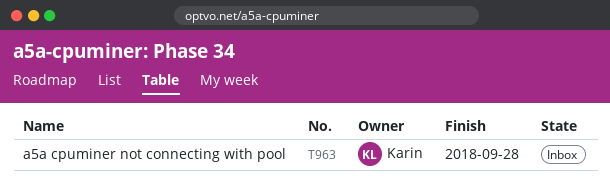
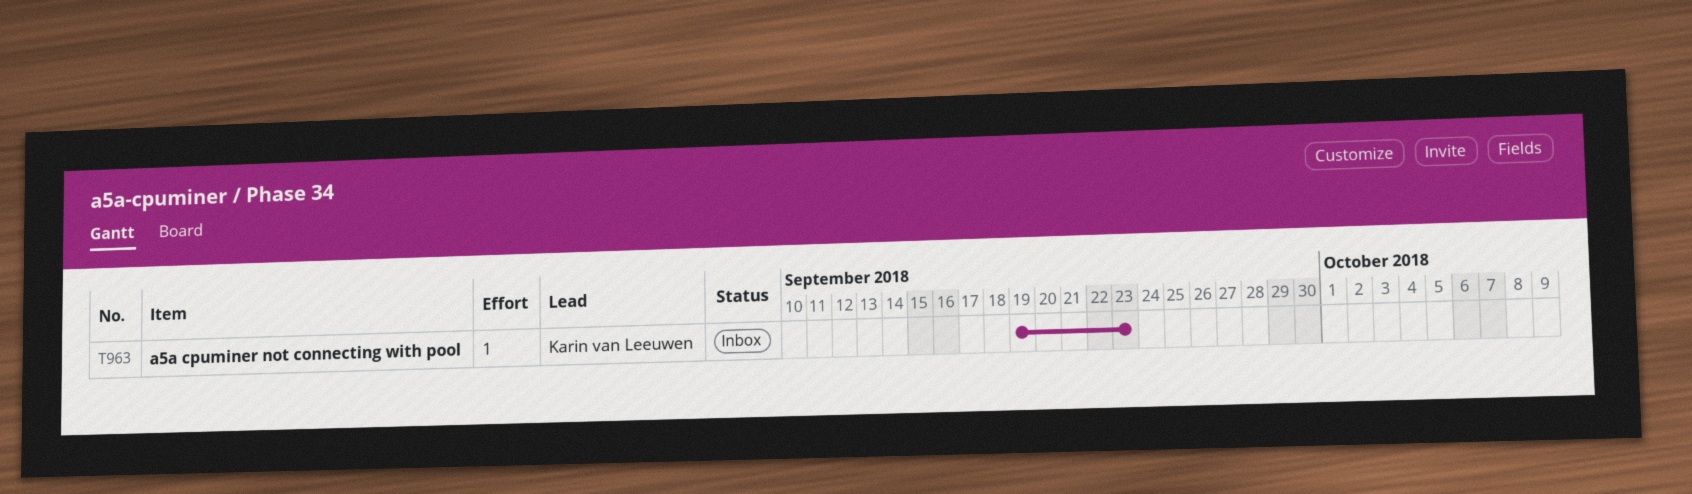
T963, due: Sep 28 -> Sep 23

